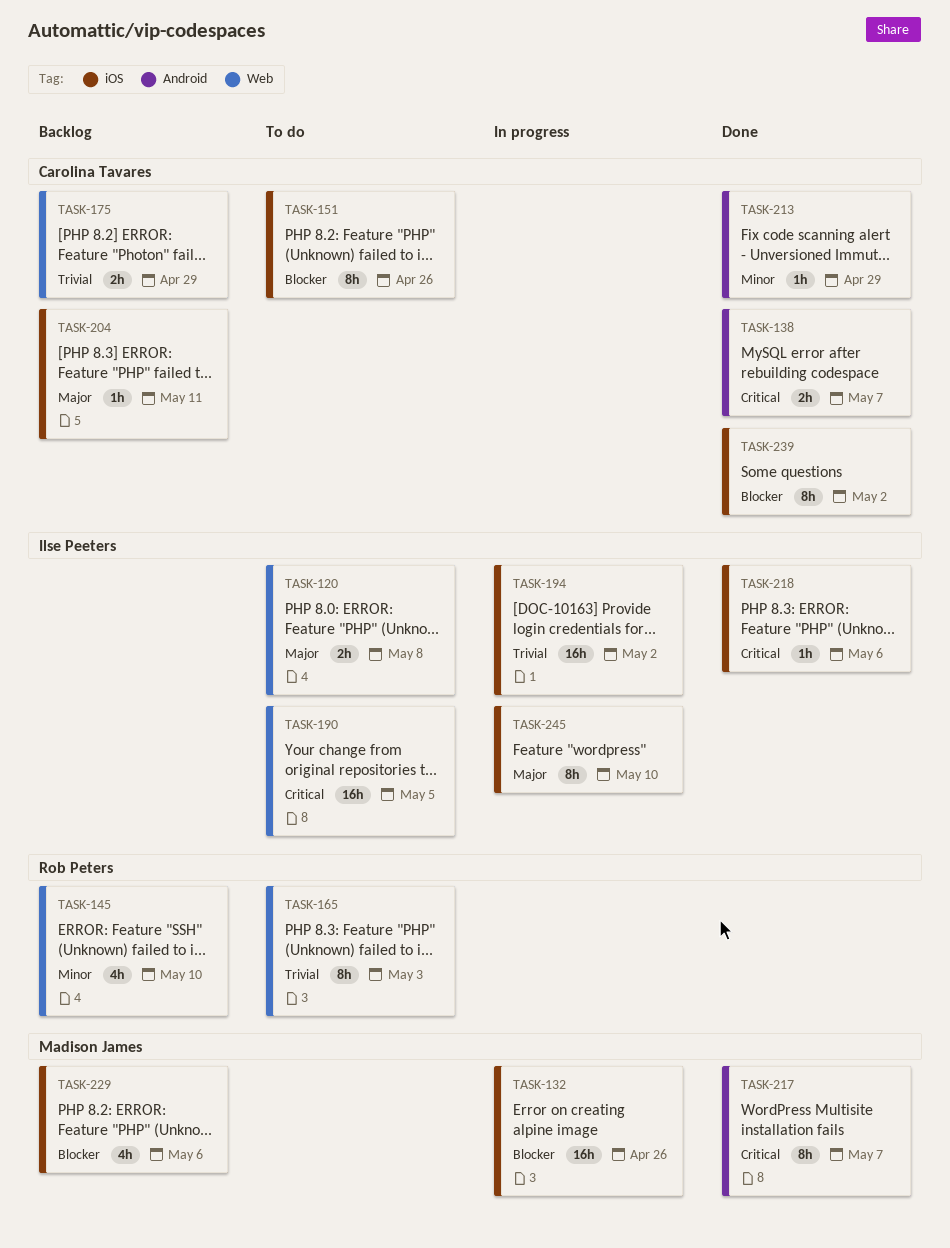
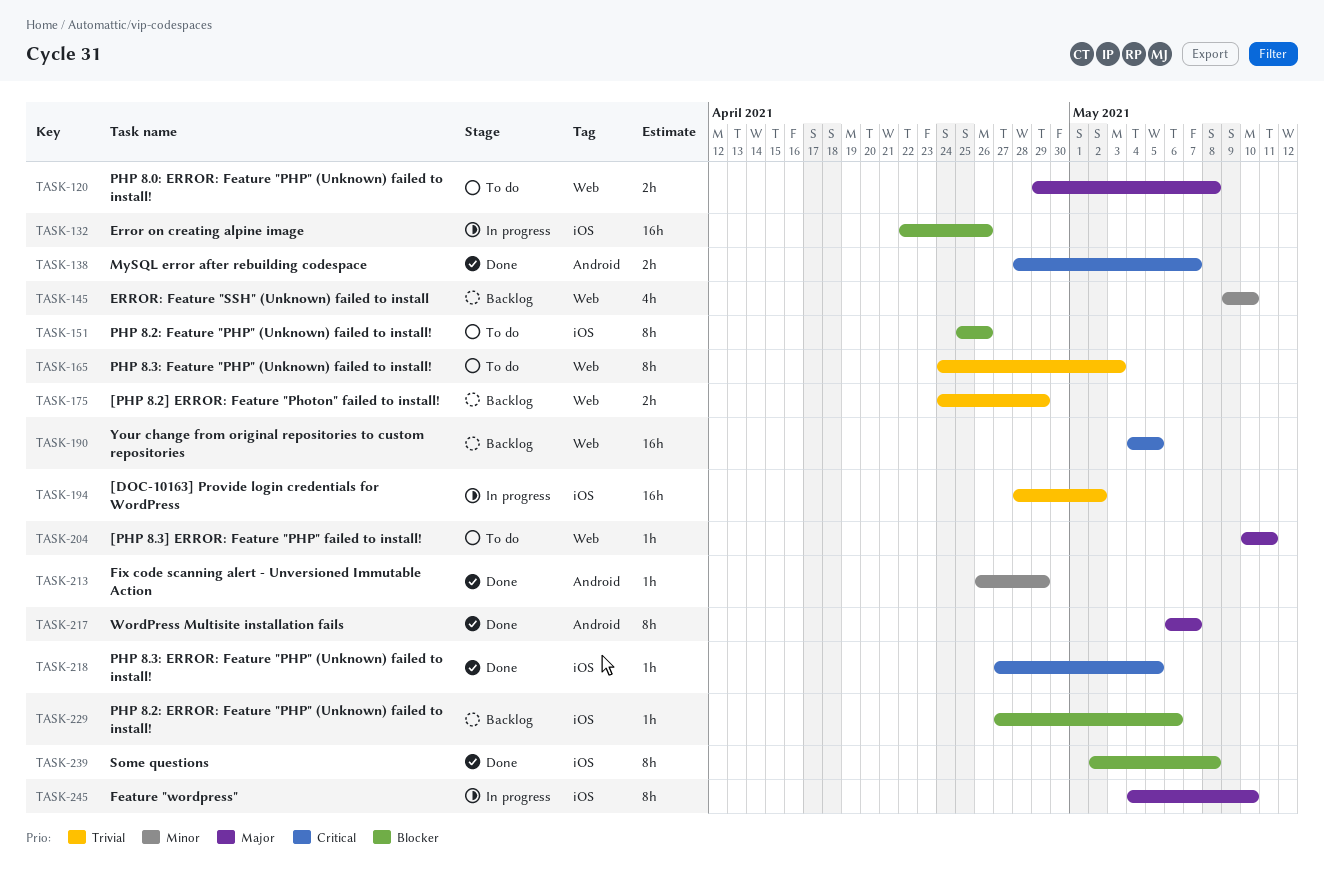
TASK-190, status: To do -> Backlog
TASK-204, status: Backlog -> To do
TASK-204, label: iOS -> Web
TASK-217, priority: Critical -> Major
TASK-218, due: May 6 -> May 5
TASK-229, estimate: 4h -> 1h
TASK-239, due: May 2 -> May 8

